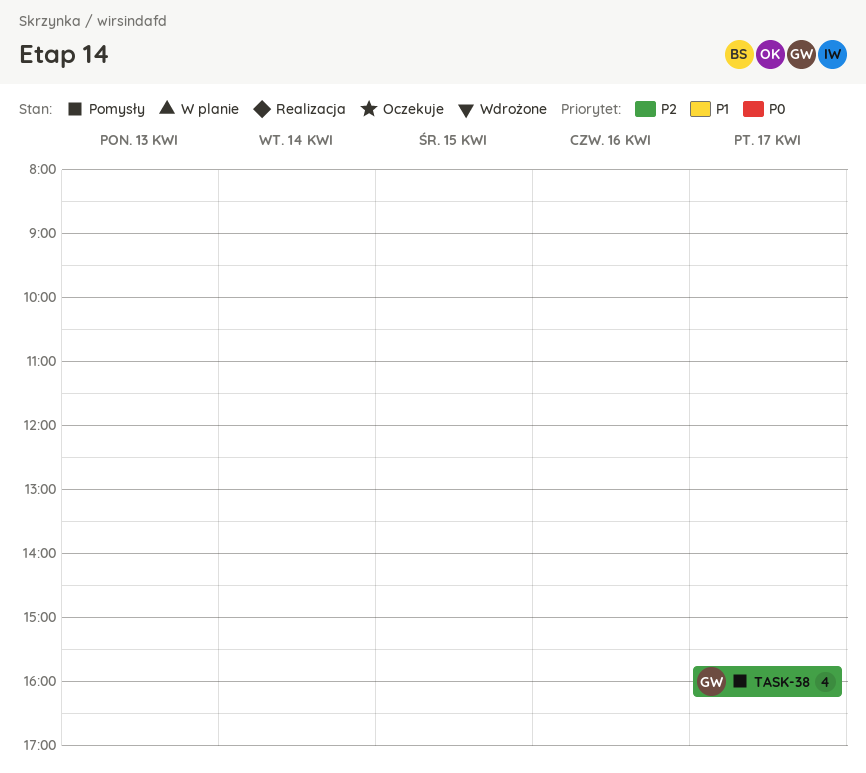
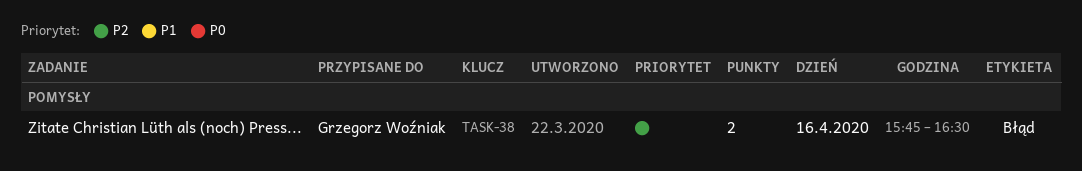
TASK-38, estimate: 4 -> 2
TASK-38, day: Apr 17 -> Apr 16
TASK-38, ends: 16:15 -> 16:30

